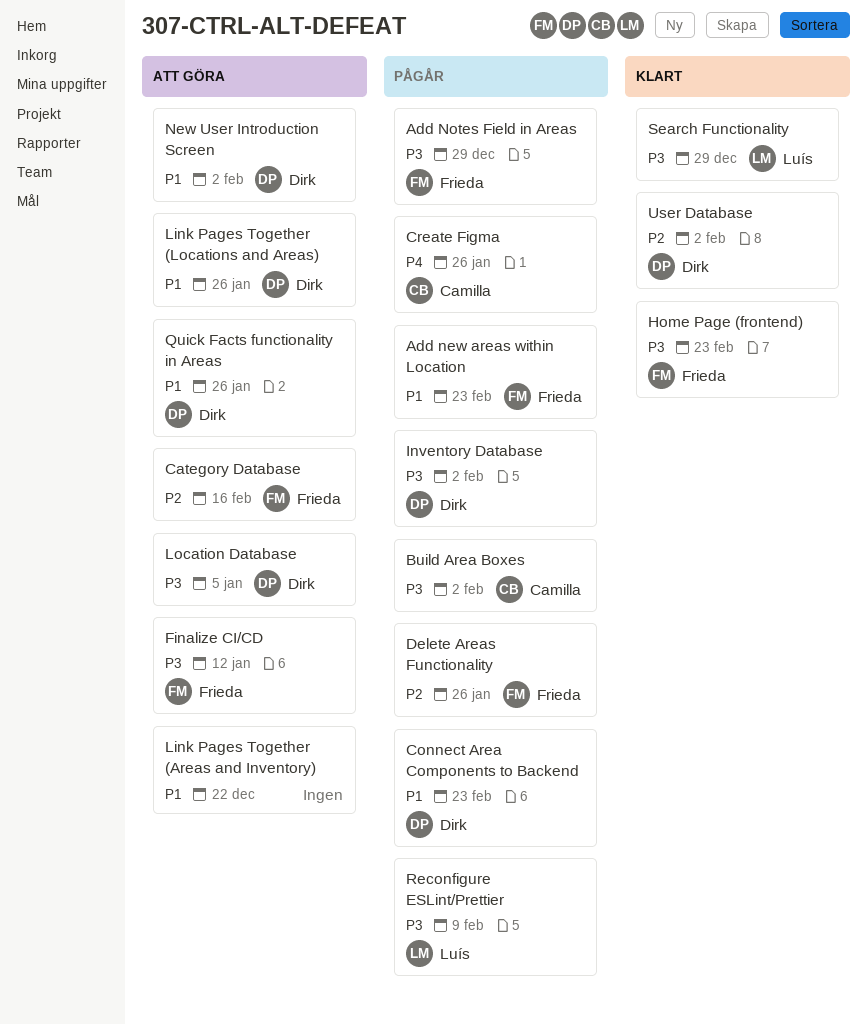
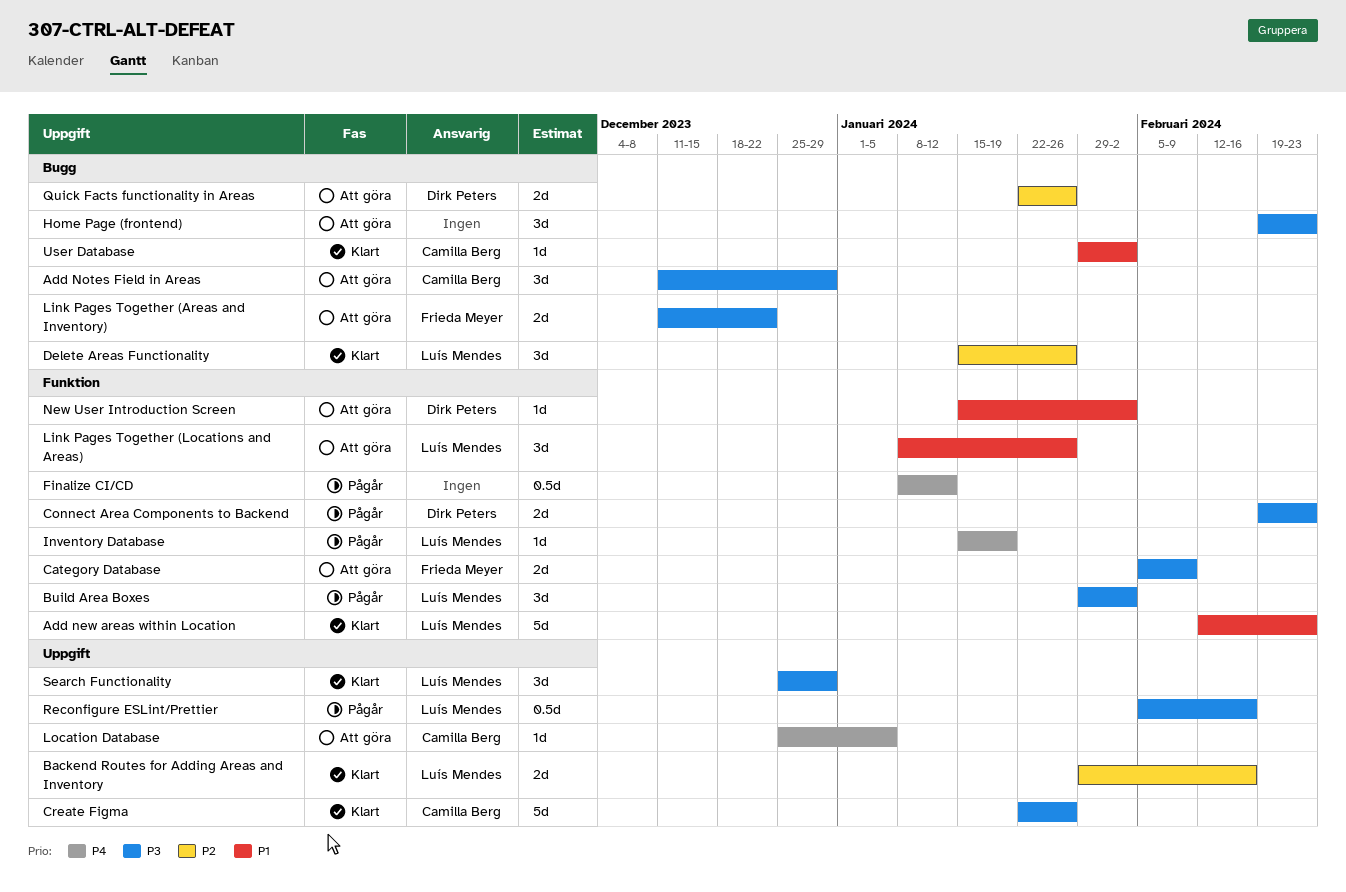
Add new areas within Location, status: Pågår -> Klart
Add new areas within Location, owner: Frieda Meyer -> Luís Mendes
Add Notes Field in Areas, status: Pågår -> Att göra
Add Notes Field in Areas, owner: Frieda Meyer -> Camilla Berg
Backend Routes for Adding Areas and Inventory: none -> present
Build Area Boxes, owner: Camilla Berg -> Luís Mendes
Category Database, priority: P2 -> P3
Category Database, due: Feb 16 -> Feb 9
Connect Area Components to Backend, priority: P1 -> P3
Create Figma, status: Pågår -> Klart
Create Figma, priority: P4 -> P3
Delete Areas Functionality, status: Pågår -> Klart
Delete Areas Functionality, owner: Frieda Meyer -> Luís Mendes
Finalize CI/CD, status: Att göra -> Pågår
Finalize CI/CD, owner: Frieda Meyer -> none
Finalize CI/CD, priority: P3 -> P4
Home Page (frontend), status: Klart -> Att göra
Home Page (frontend), owner: Frieda Meyer -> none
Inventory Database, owner: Dirk Peters -> Luís Mendes
Inventory Database, priority: P3 -> P4
Inventory Database, due: Feb 2 -> Jan 19
Link Pages Together (Areas and Inventory), owner: none -> Frieda Meyer
Link Pages Together (Areas and Inventory), priority: P1 -> P3
Link Pages Together (Locations and Areas), owner: Dirk Peters -> Luís Mendes
Location Database, owner: Dirk Peters -> Camilla Berg
Location Database, priority: P3 -> P4
Quick Facts functionality in Areas, priority: P1 -> P2
Reconfigure ESLint/Prettier, due: Feb 9 -> Feb 16
User Database, owner: Dirk Peters -> Camilla Berg
User Database, priority: P2 -> P1

